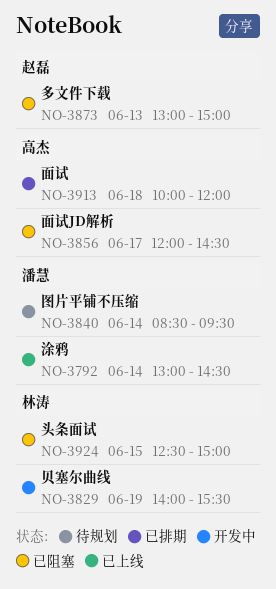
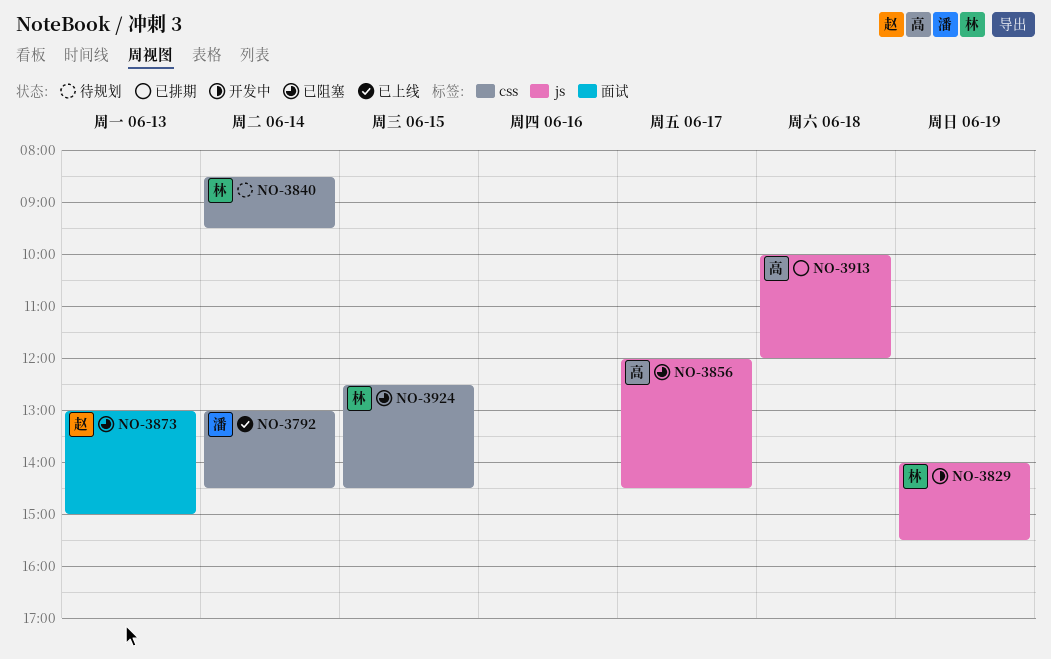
NO-3840, owner: 潘慧 -> 林涛
NO-3924, ends: 15:00 -> 14:30

